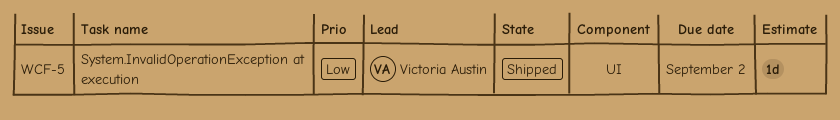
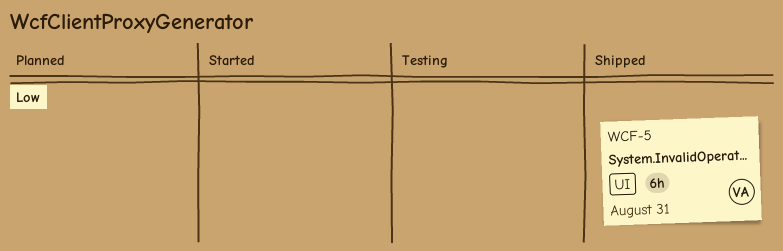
WCF-5, estimate: 1d -> 6h
WCF-5, due: Sep 2 -> Aug 31

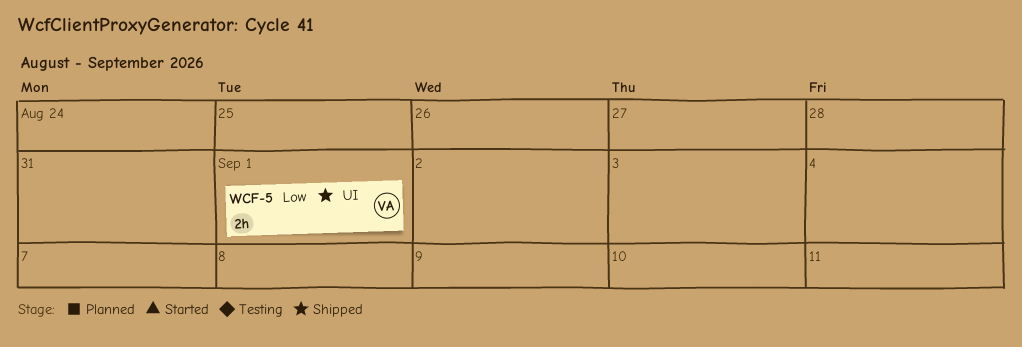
WCF-5, estimate: 6h -> 2h
WCF-5, due: Aug 31 -> Sep 1

